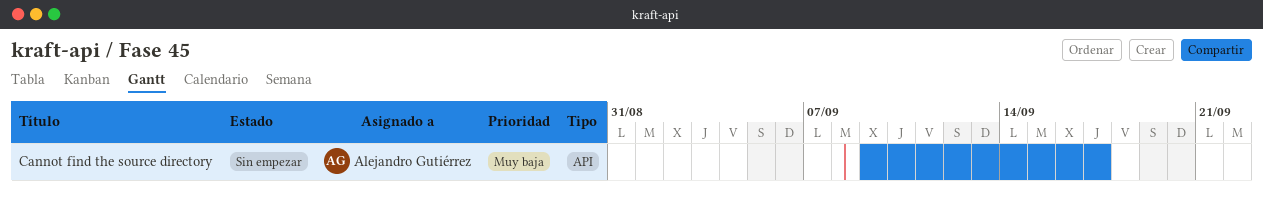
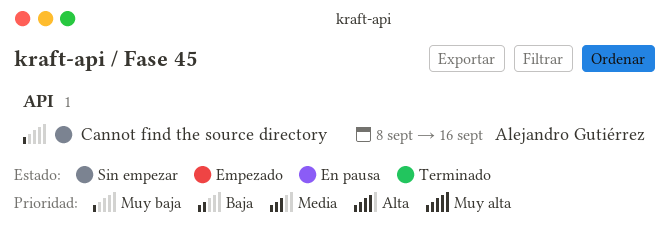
Cannot find the source directory, start: Sep 9 -> Sep 8
Cannot find the source directory, due: Sep 17 -> Sep 16

